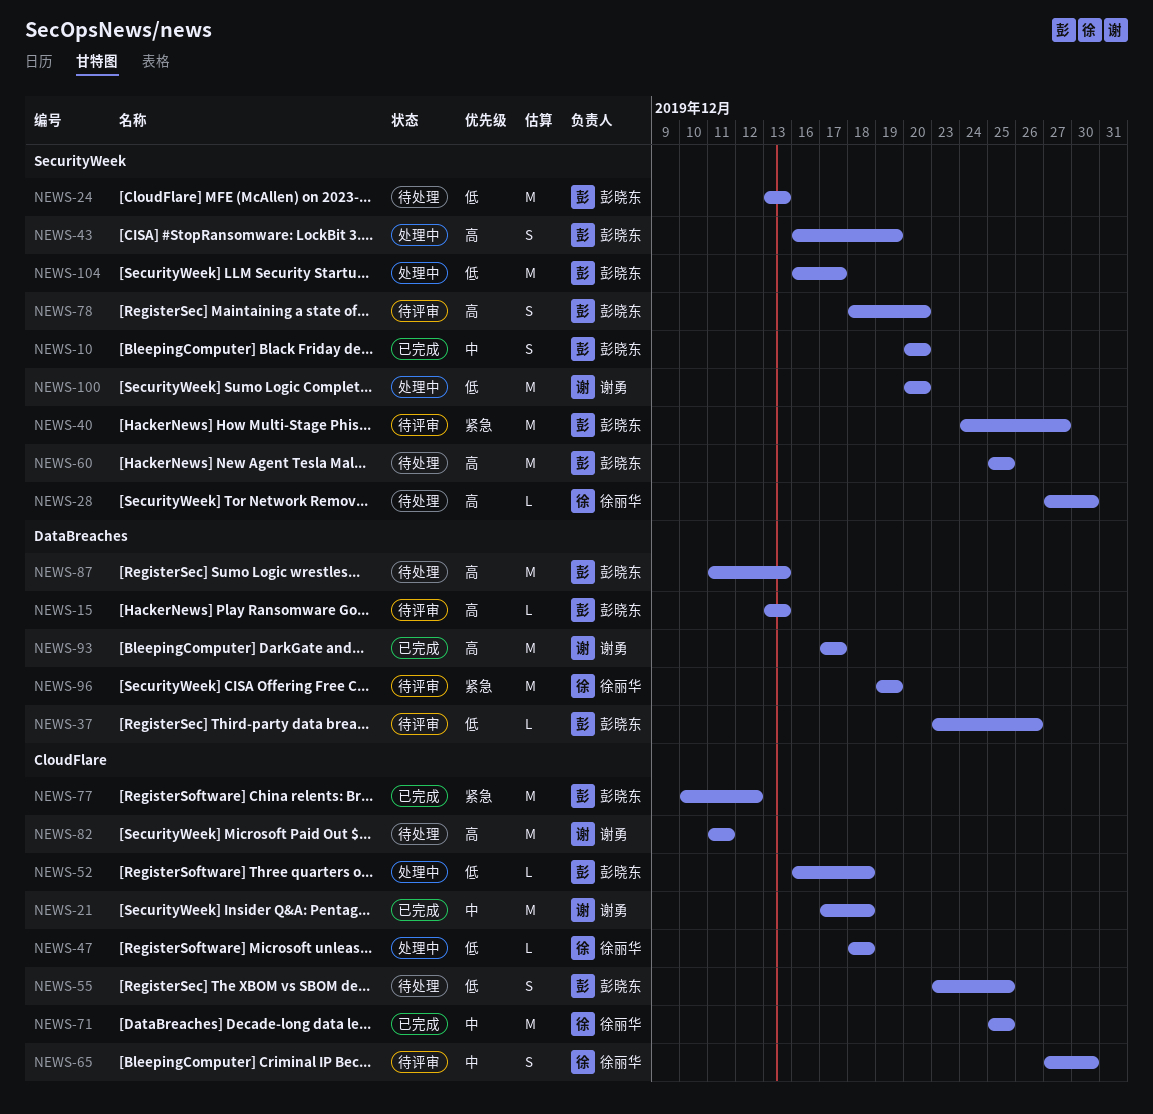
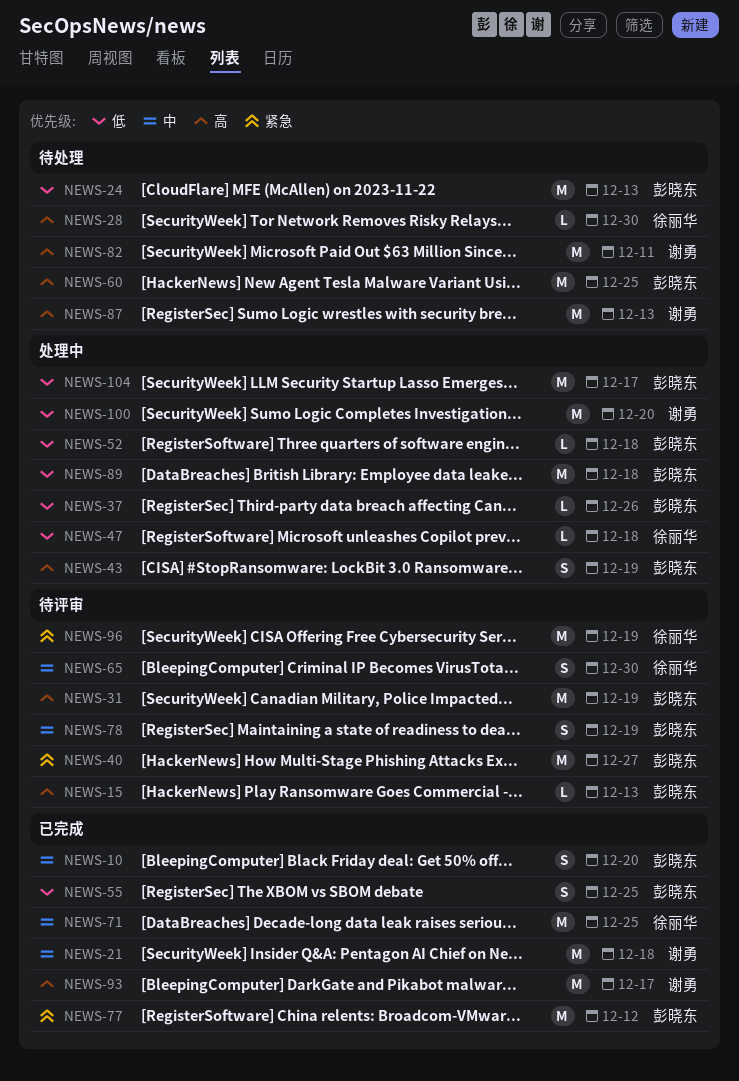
NEWS-31: none -> present
NEWS-37, status: 待评审 -> 处理中
NEWS-55, status: 待处理 -> 已完成
NEWS-78, priority: 高 -> 中
NEWS-78, due: Dec 20 -> Dec 19
NEWS-87, owner: 彭晓东 -> 谢勇
NEWS-89: none -> present

